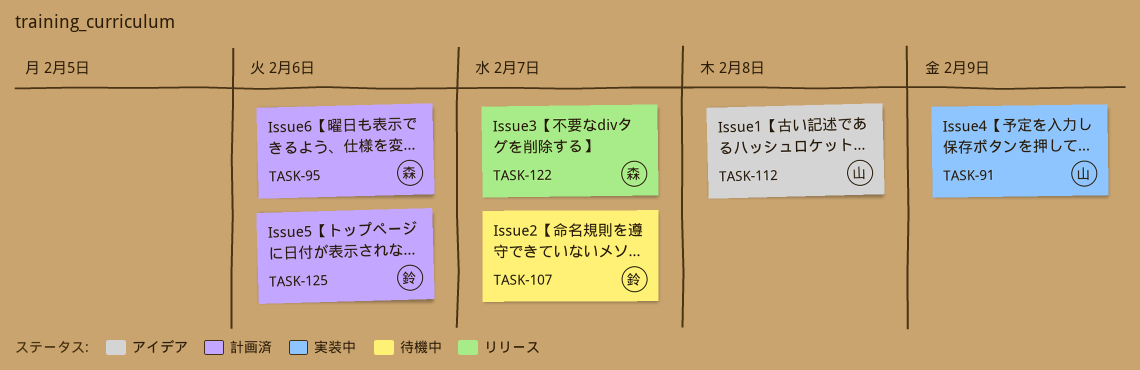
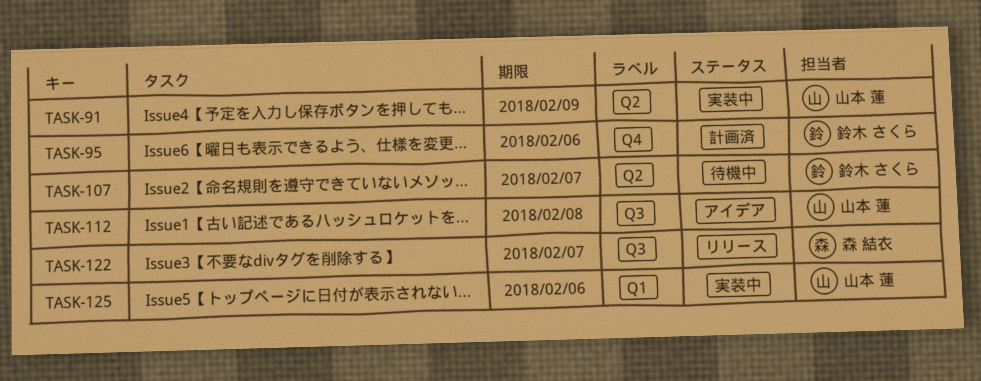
TASK-95, owner: 森 結衣 -> 鈴木 さくら
TASK-125, status: 計画済 -> 実装中
TASK-125, owner: 鈴木 さくら -> 山本 蓮

